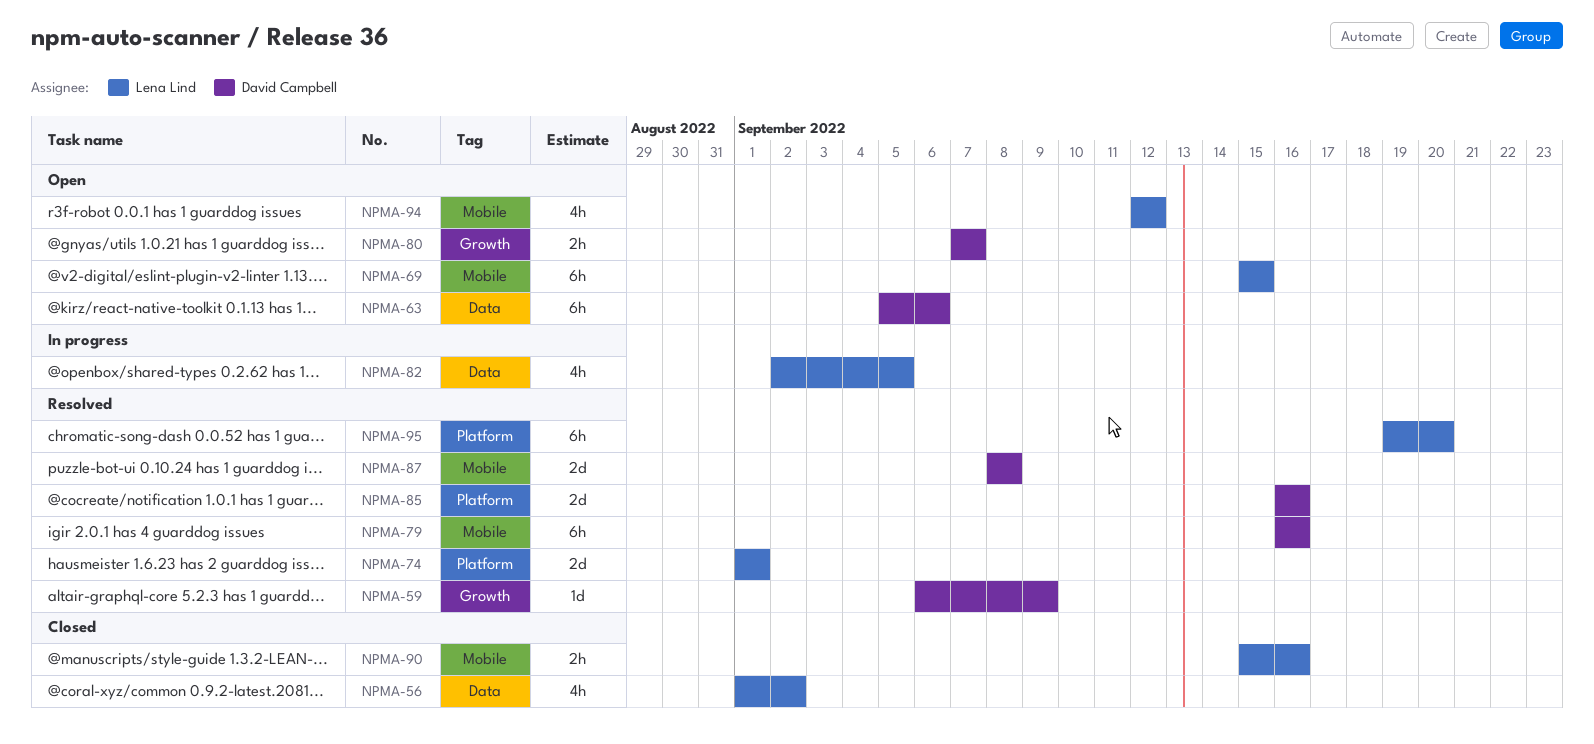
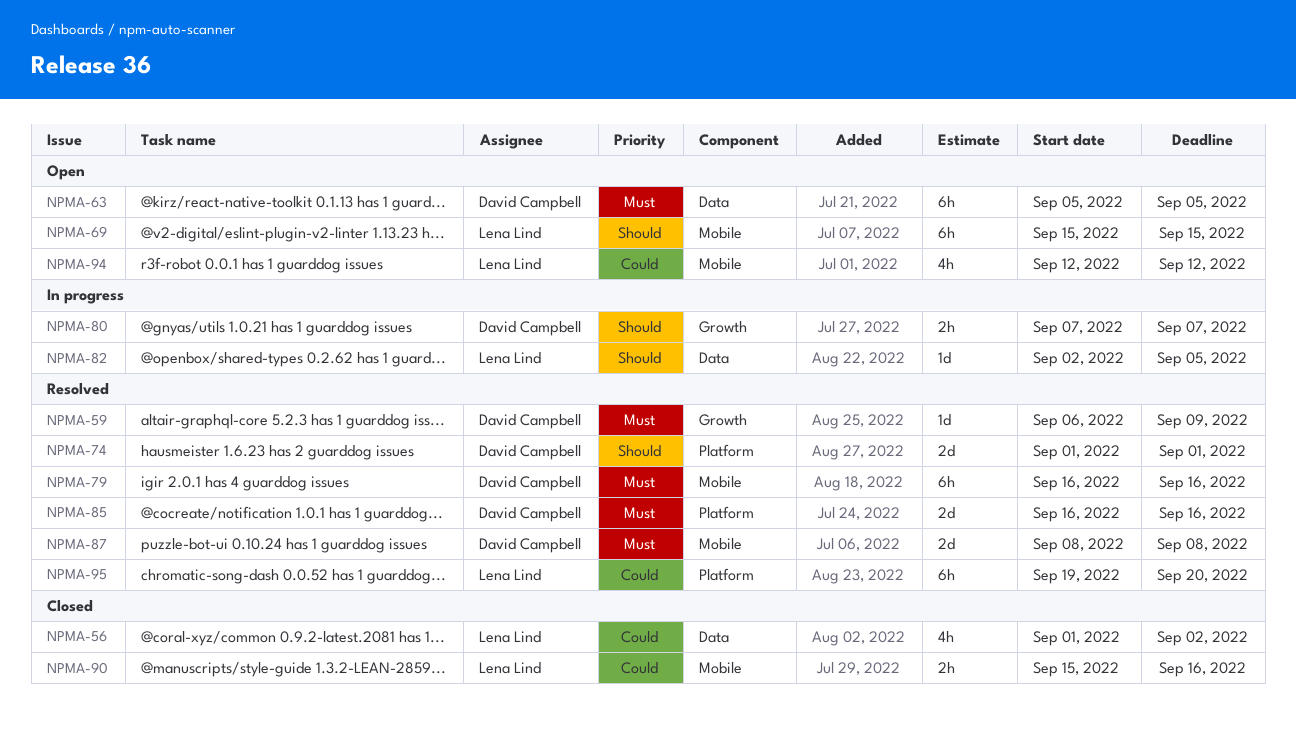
NPMA-63, due: Sep 6 -> Sep 5
NPMA-74, owner: Lena Lind -> David Campbell
NPMA-80, status: Open -> In progress
NPMA-82, estimate: 4h -> 1d

